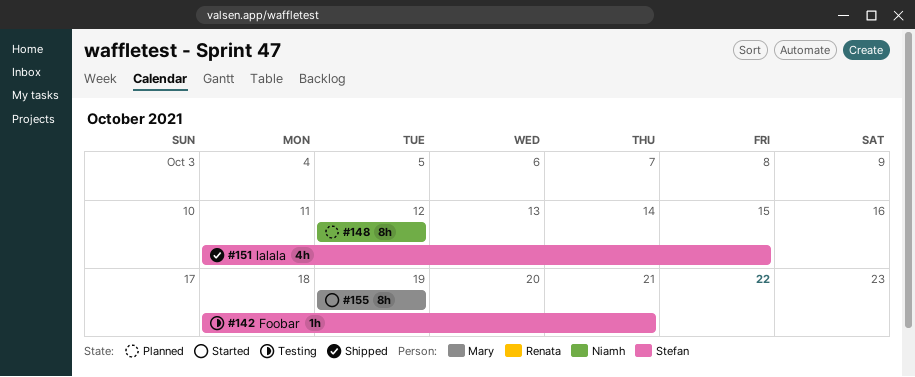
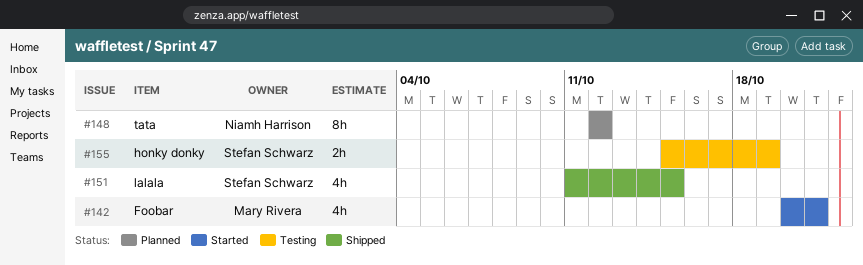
#142, status: Testing -> Started
#142, owner: Stefan Schwarz -> Mary Rivera
#142, estimate: 1h -> 4h
#142, start: Oct 18 -> Oct 20
#155, status: Started -> Testing
#155, owner: Mary Rivera -> Stefan Schwarz
#155, estimate: 8h -> 2h
#155, start: Oct 19 -> Oct 15

